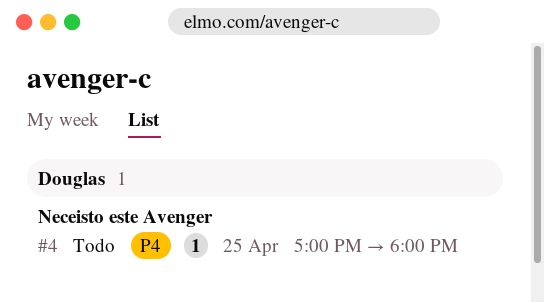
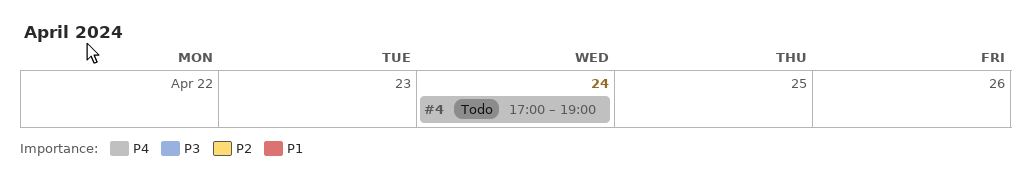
#4, day: Apr 25 -> Apr 24
#4, ends: 18:00 -> 19:00

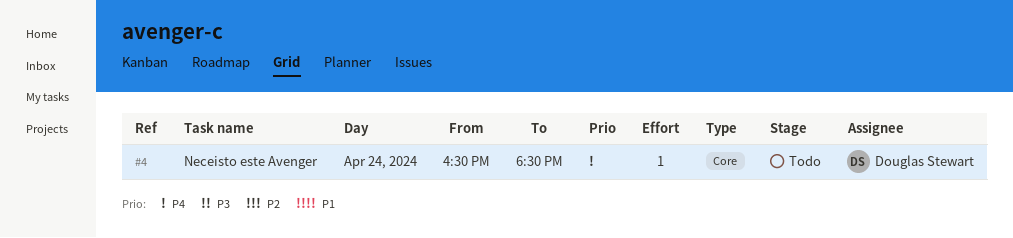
#4, begins: 17:00 -> 16:30
#4, ends: 19:00 -> 18:30

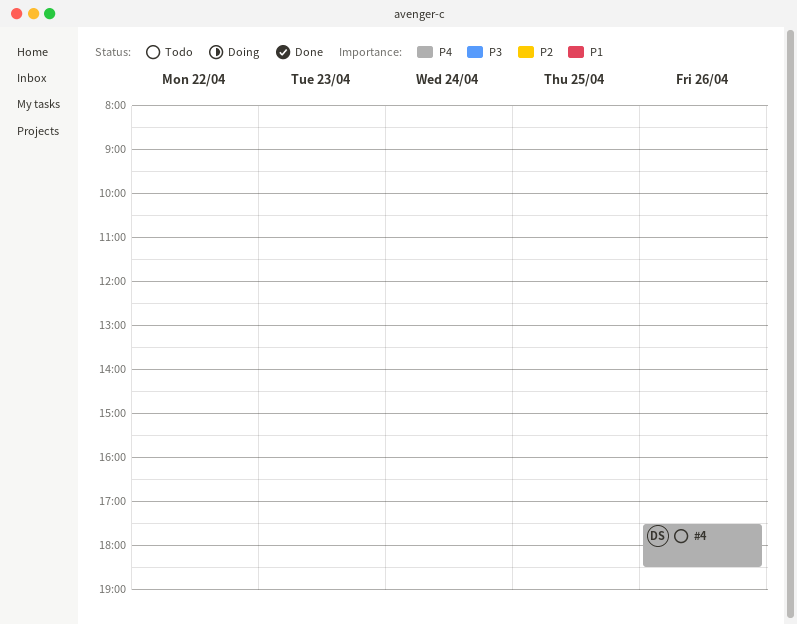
#4, day: Apr 24 -> Apr 26
#4, begins: 16:30 -> 17:30

